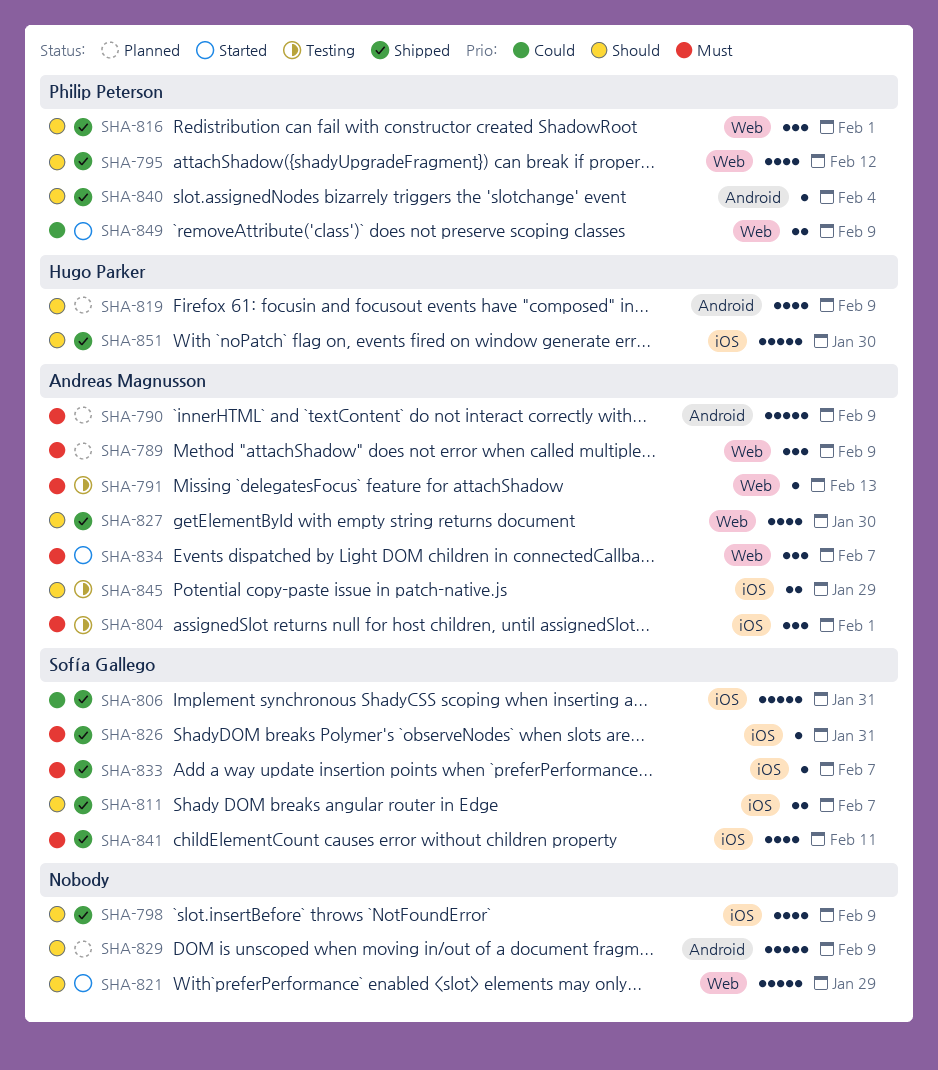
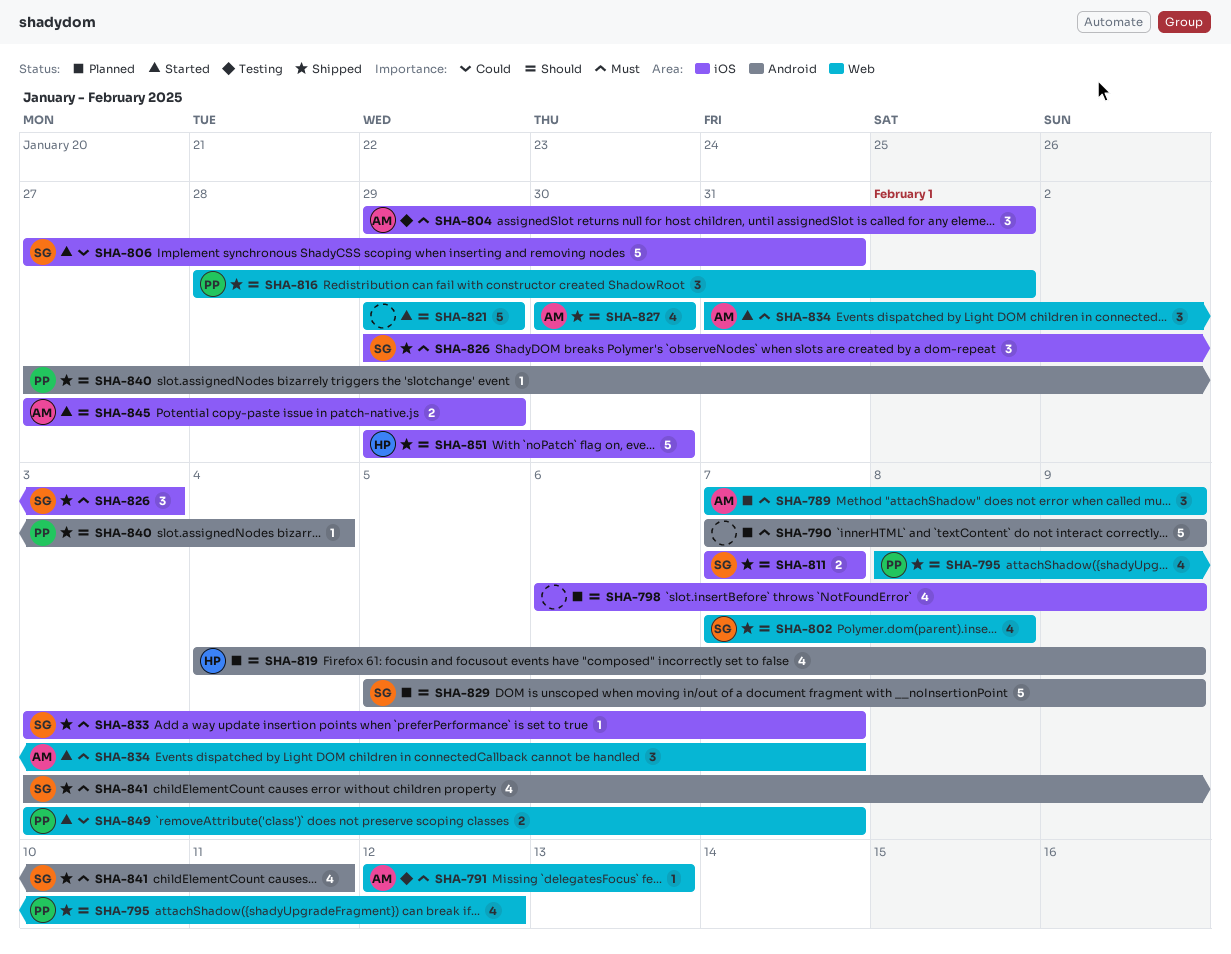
SHA-790, owner: Andreas Magnusson -> none
SHA-798, status: Shipped -> Planned
SHA-802: none -> present
SHA-806, status: Shipped -> Started
SHA-826, estimate: 1 -> 3
SHA-826, due: Jan 31 -> Feb 3
SHA-829, owner: none -> Sofía Gallego
SHA-841, label: iOS -> Android
SHA-845, status: Testing -> Started
SHA-849, due: Feb 9 -> Feb 7

